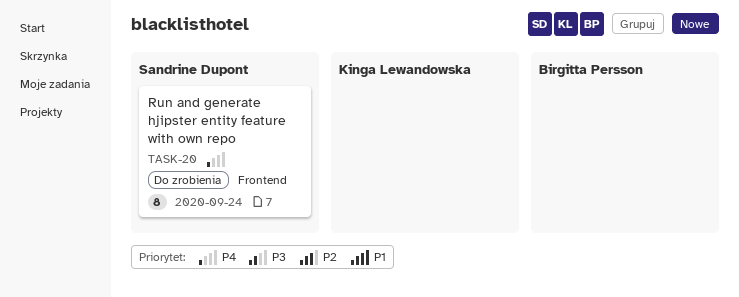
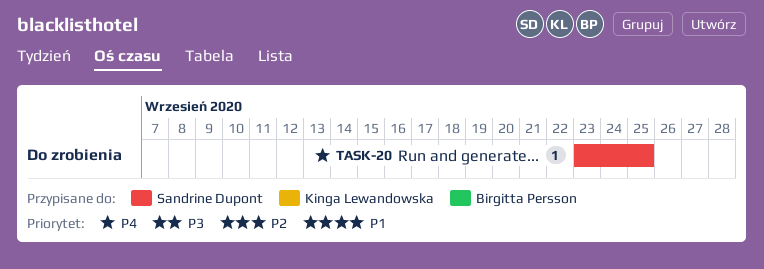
TASK-20, estimate: 8 -> 1
TASK-20, due: Sep 24 -> Sep 25

